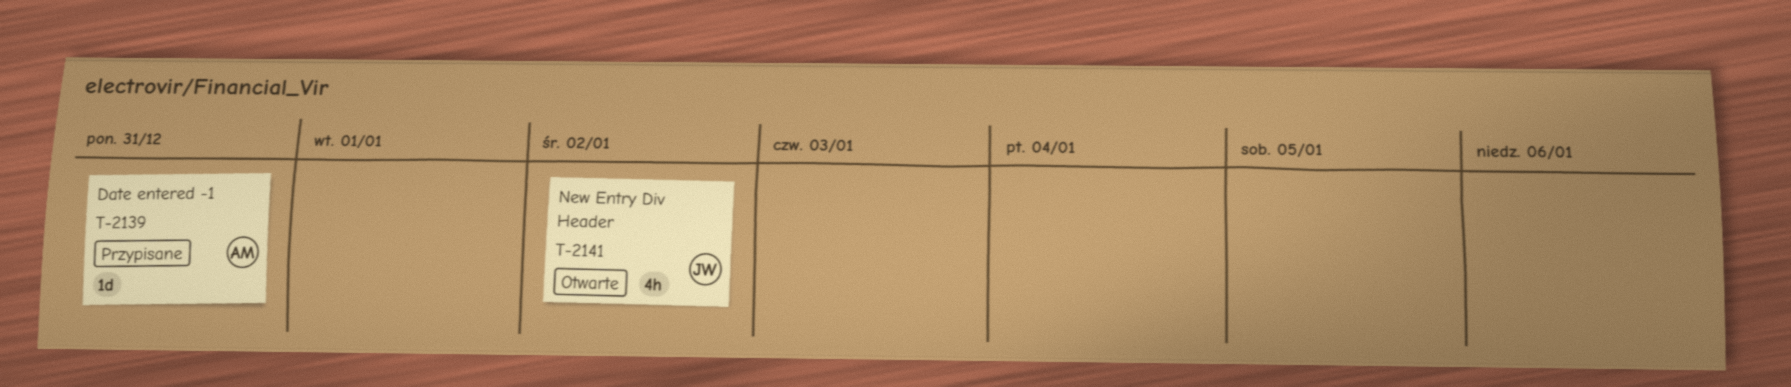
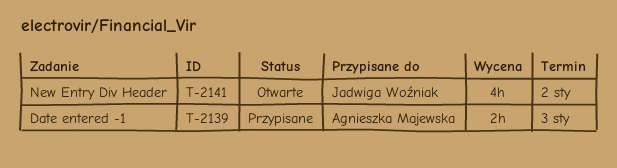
T-2139, estimate: 1d -> 2h
T-2139, due: Dec 31 -> Jan 3

